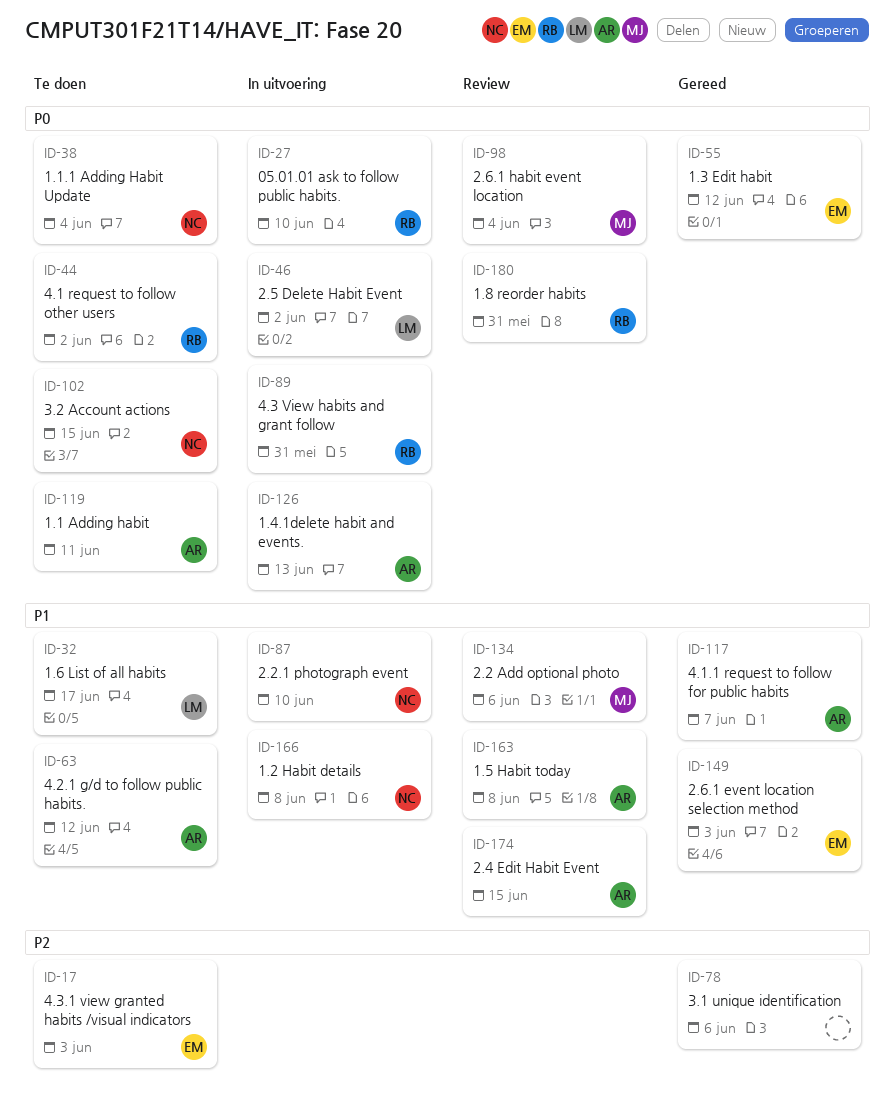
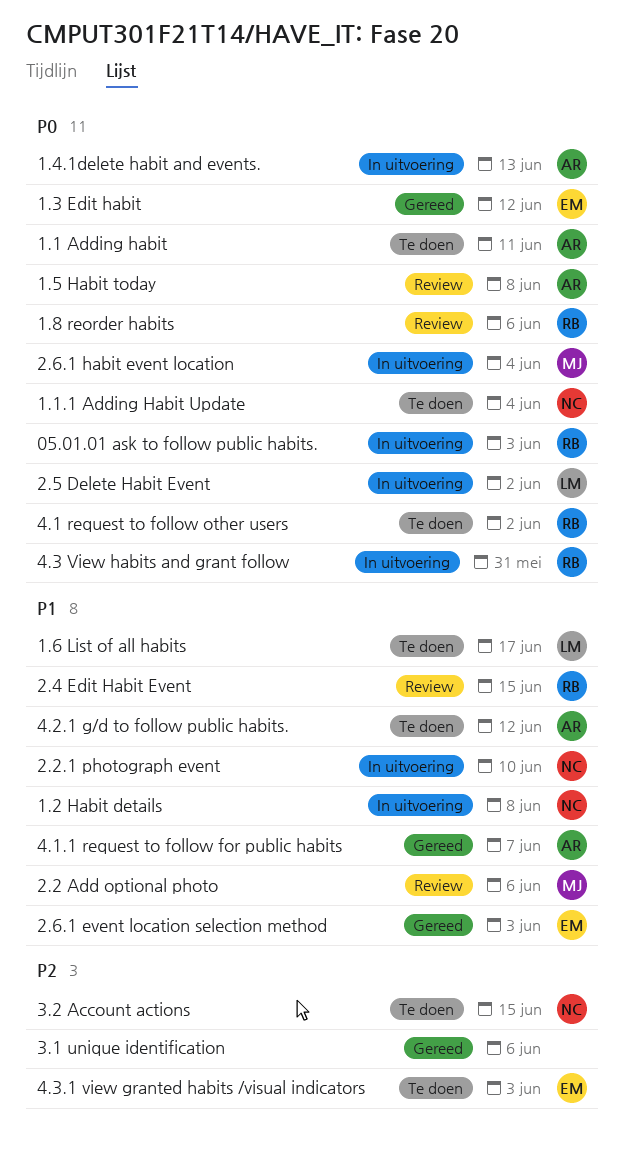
05.01.01 ask to follow public habits., due: Jun 10 -> Jun 3
1.5 Habit today, priority: P1 -> P0
1.8 reorder habits, due: May 31 -> Jun 6
2.4 Edit Habit Event, owner: AR -> RB
2.6.1 habit event location, status: Review -> In uitvoering
3.2 Account actions, priority: P0 -> P2

